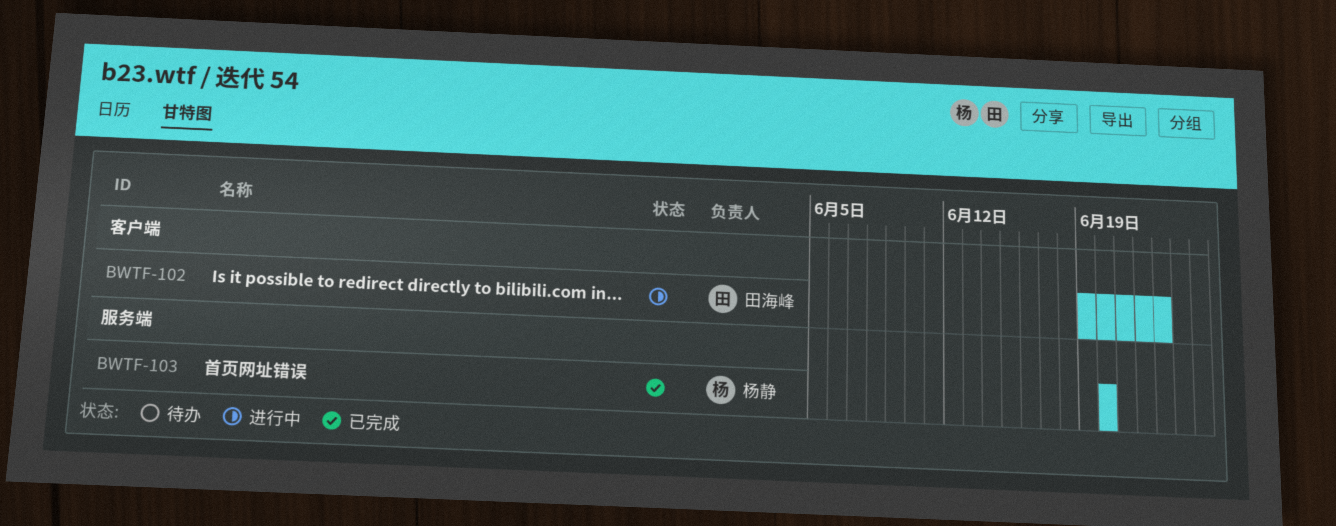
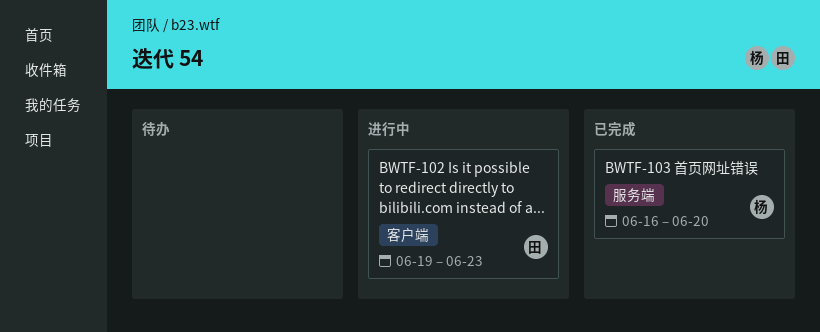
BWTF-103, start: Jun 20 -> Jun 16

